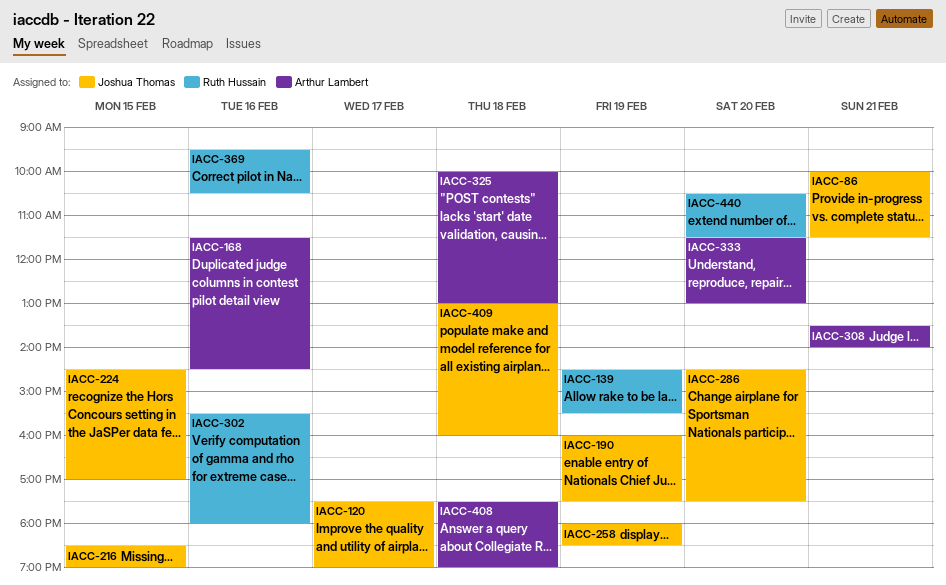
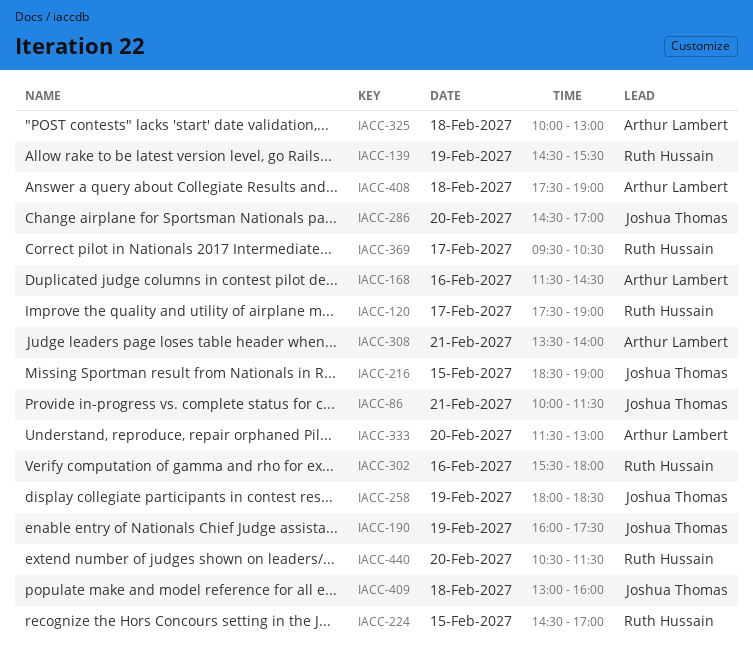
IACC-120, owner: Joshua Thomas -> Ruth Hussain
IACC-224, owner: Joshua Thomas -> Ruth Hussain
IACC-286, ends: 17:30 -> 17:00
IACC-369, day: Feb 16 -> Feb 17

